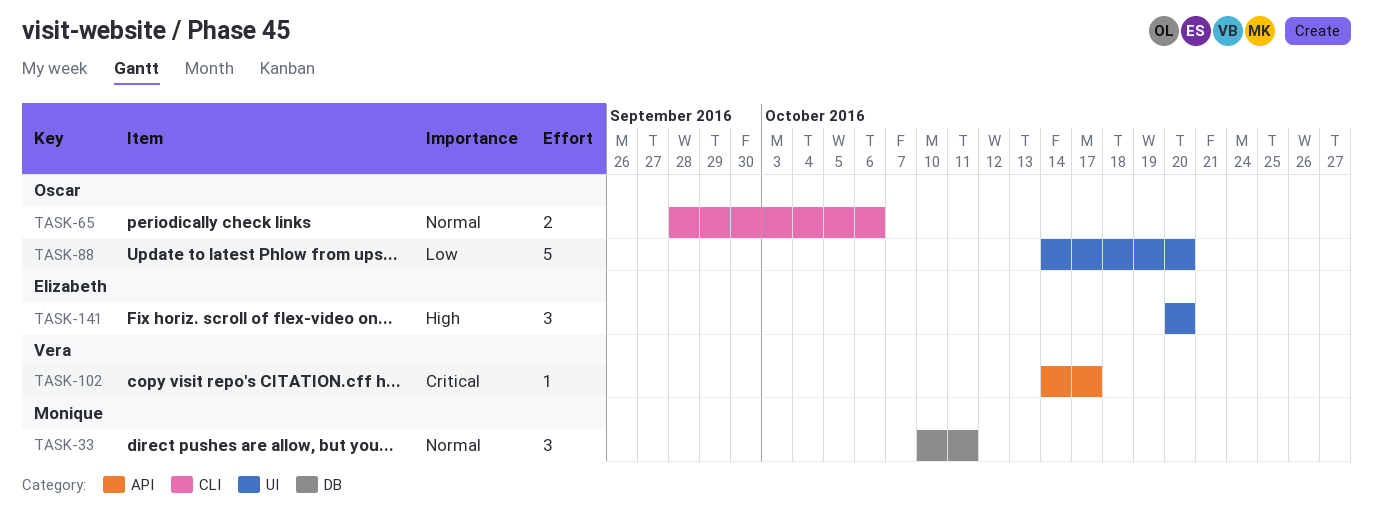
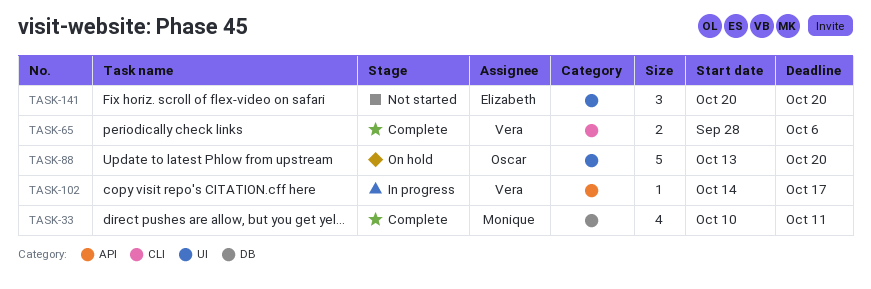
TASK-33, estimate: 3 -> 4
TASK-65, owner: Oscar -> Vera
TASK-88, start: Oct 14 -> Oct 13

